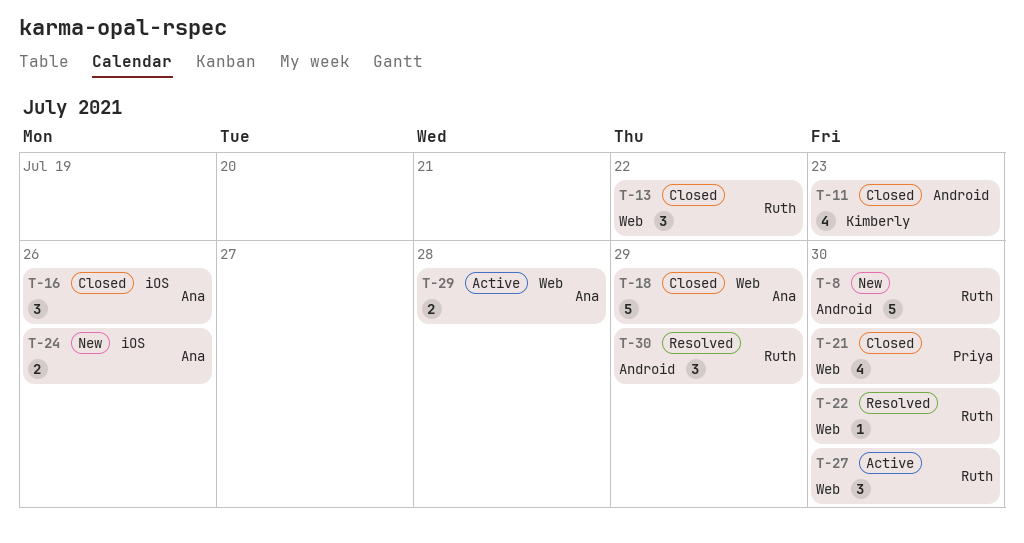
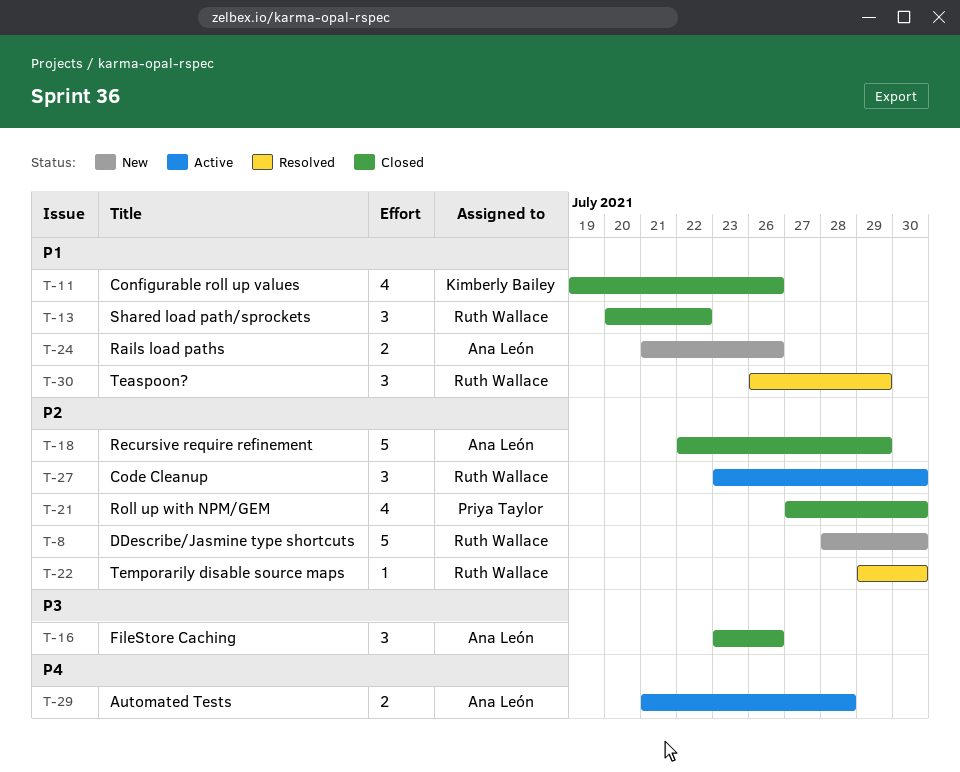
T-11, due: Jul 23 -> Jul 26

